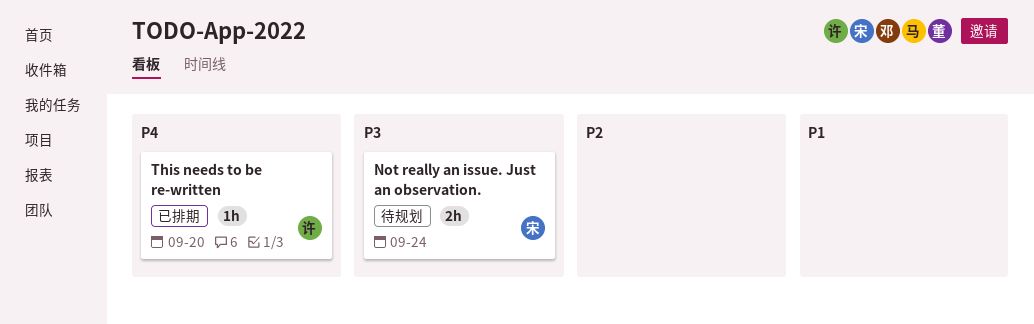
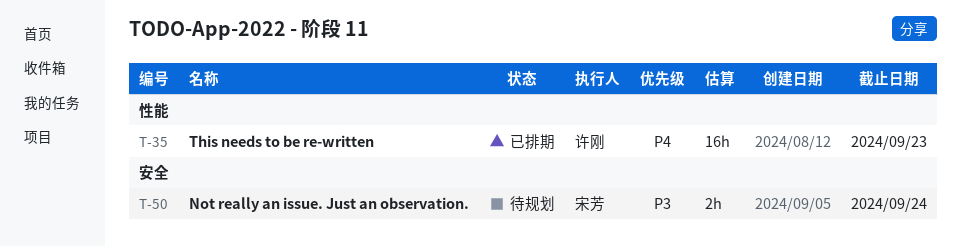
This needs to be re-written, estimate: 1h -> 16h
This needs to be re-written, due: Sep 20 -> Sep 23

